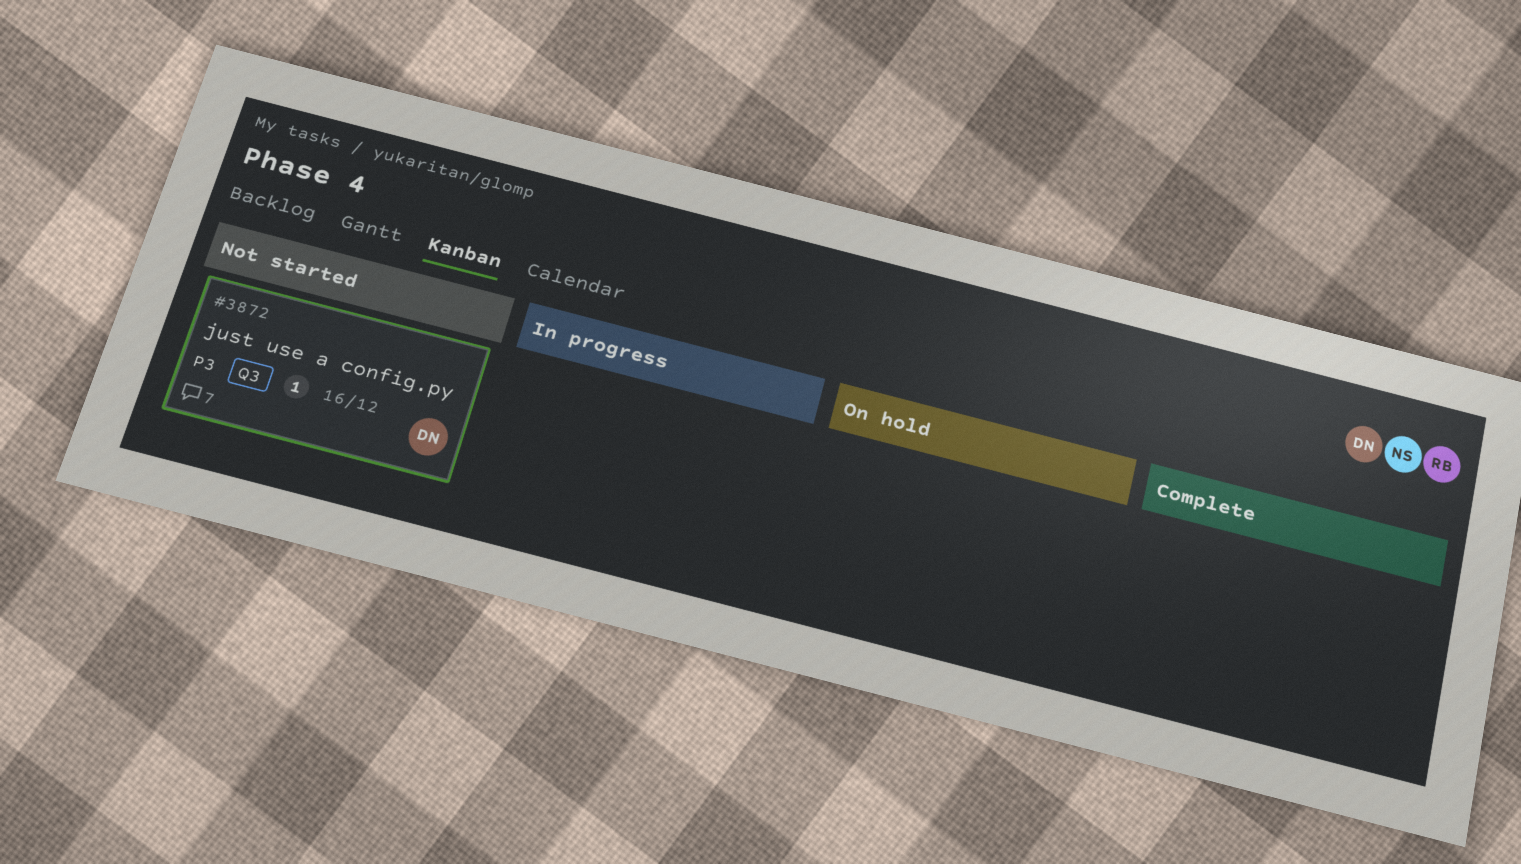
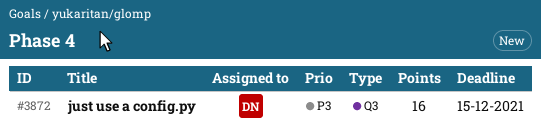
#3872, estimate: 1 -> 16
#3872, due: Dec 16 -> Dec 15

